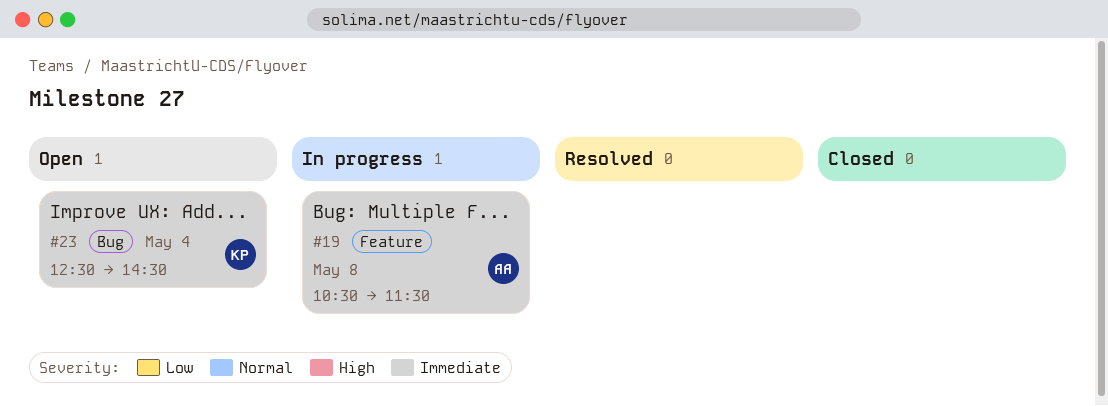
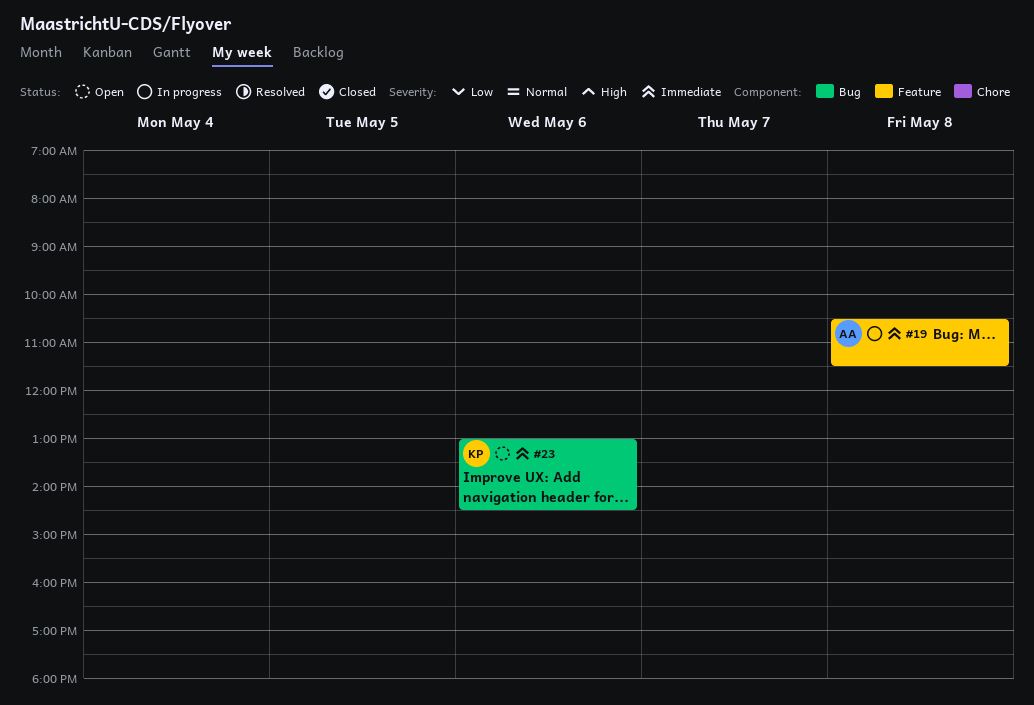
#23, day: May 4 -> May 6
#23, begins: 12:30 -> 13:00

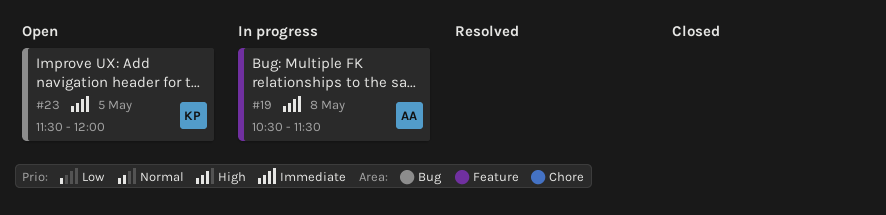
#23, day: May 6 -> May 5
#23, begins: 13:00 -> 11:30
#23, ends: 14:30 -> 12:00

